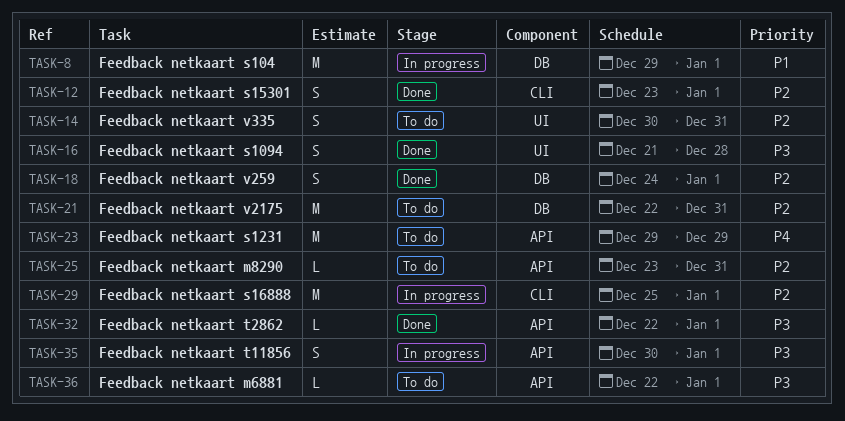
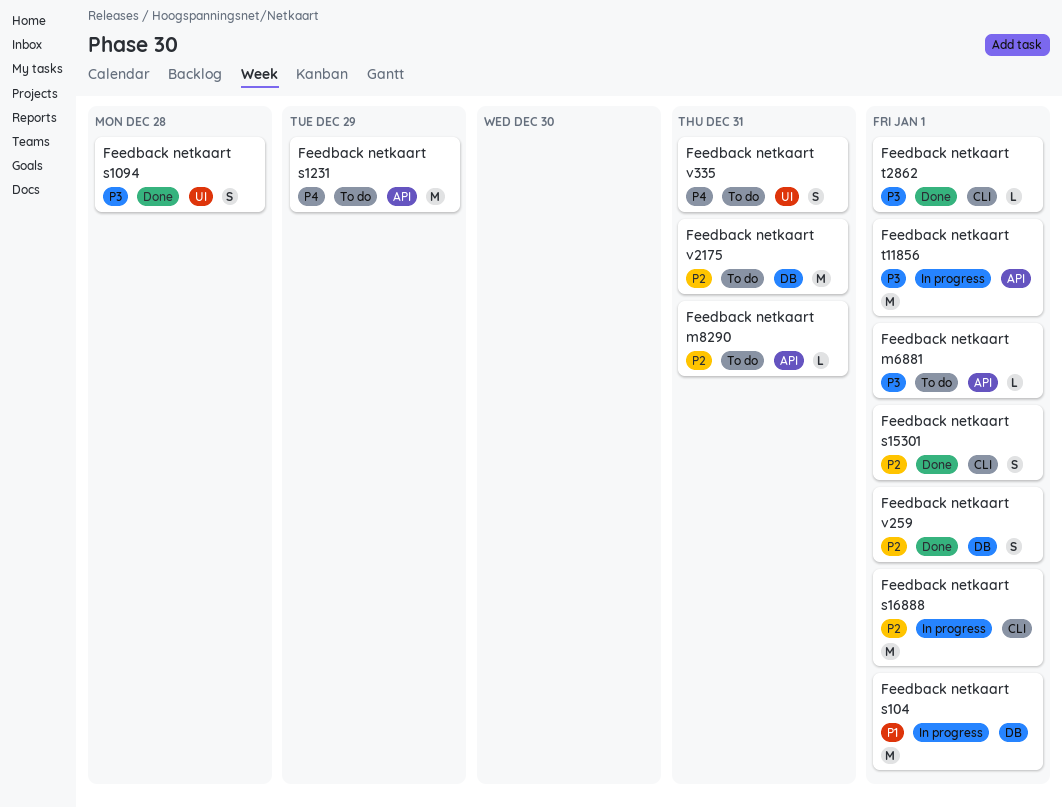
Feedback netkaart t11856, estimate: S -> M
Feedback netkaart t2862, label: API -> CLI
Feedback netkaart v335, priority: P2 -> P4

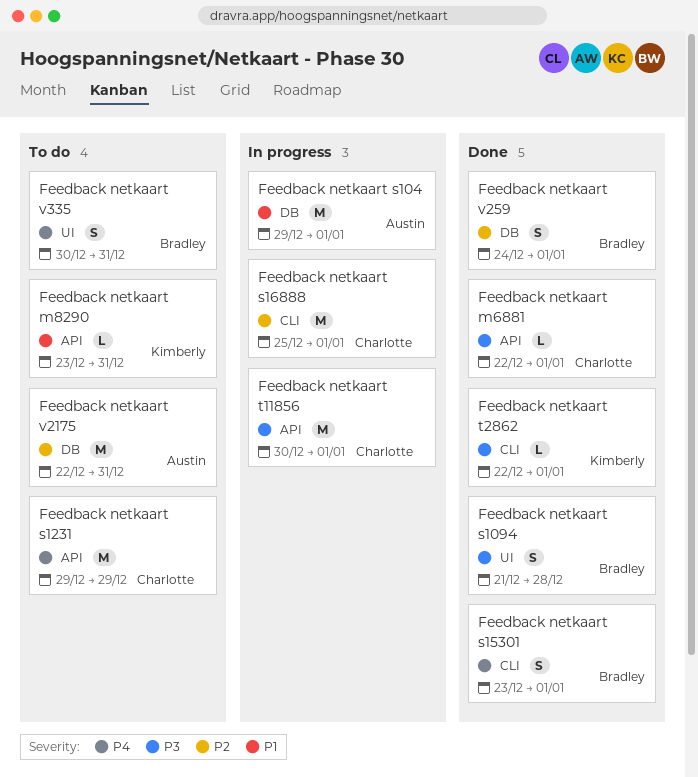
Feedback netkaart m6881, status: To do -> Done
Feedback netkaart m8290, priority: P2 -> P1
Feedback netkaart s15301, priority: P2 -> P4

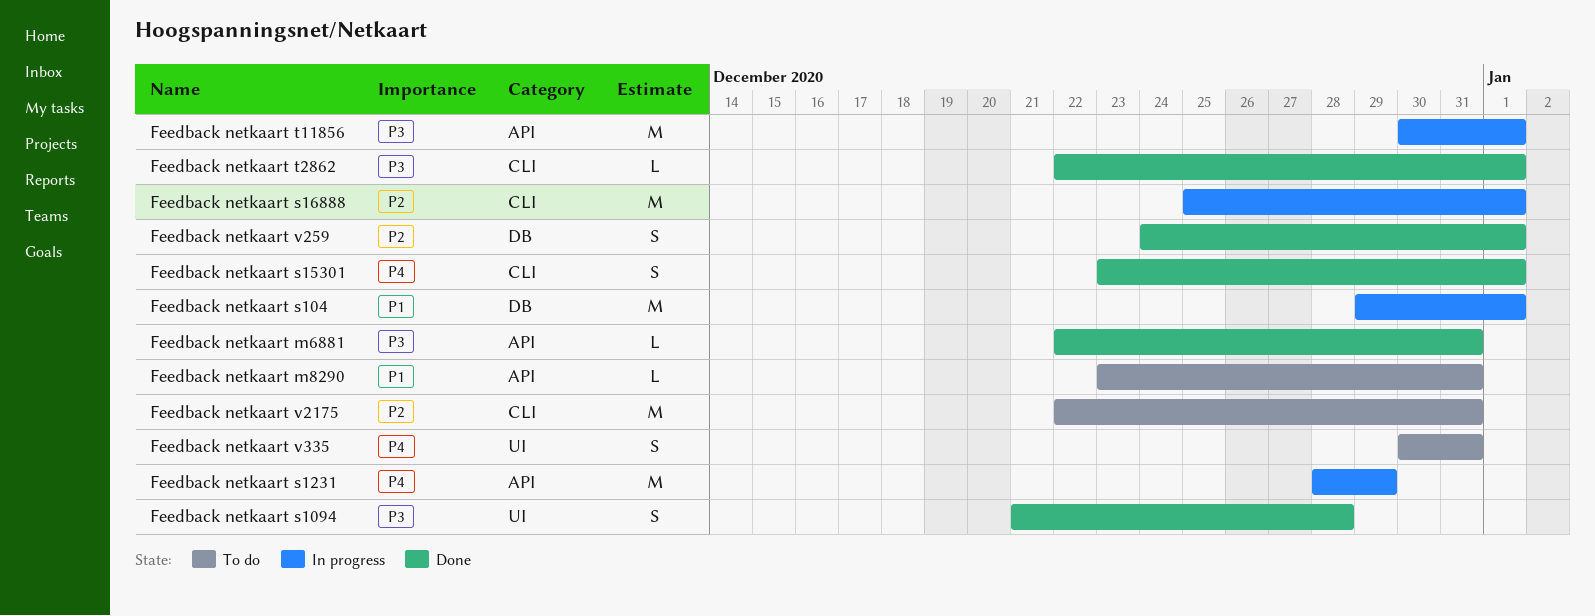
Feedback netkaart m6881, due: Jan 1 -> Dec 31
Feedback netkaart s1231, status: To do -> In progress
Feedback netkaart s1231, start: Dec 29 -> Dec 28
Feedback netkaart v2175, label: DB -> CLI

